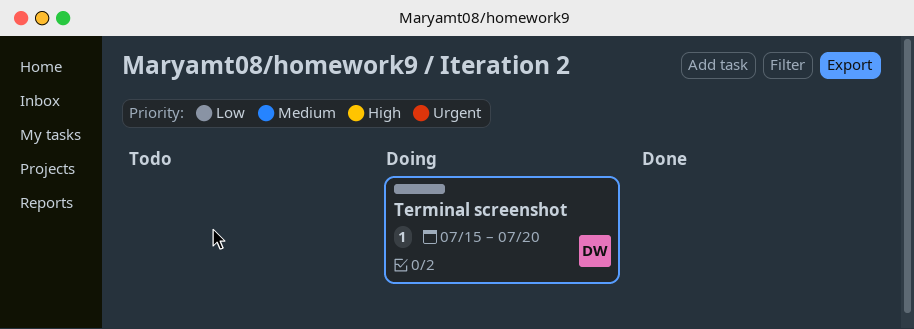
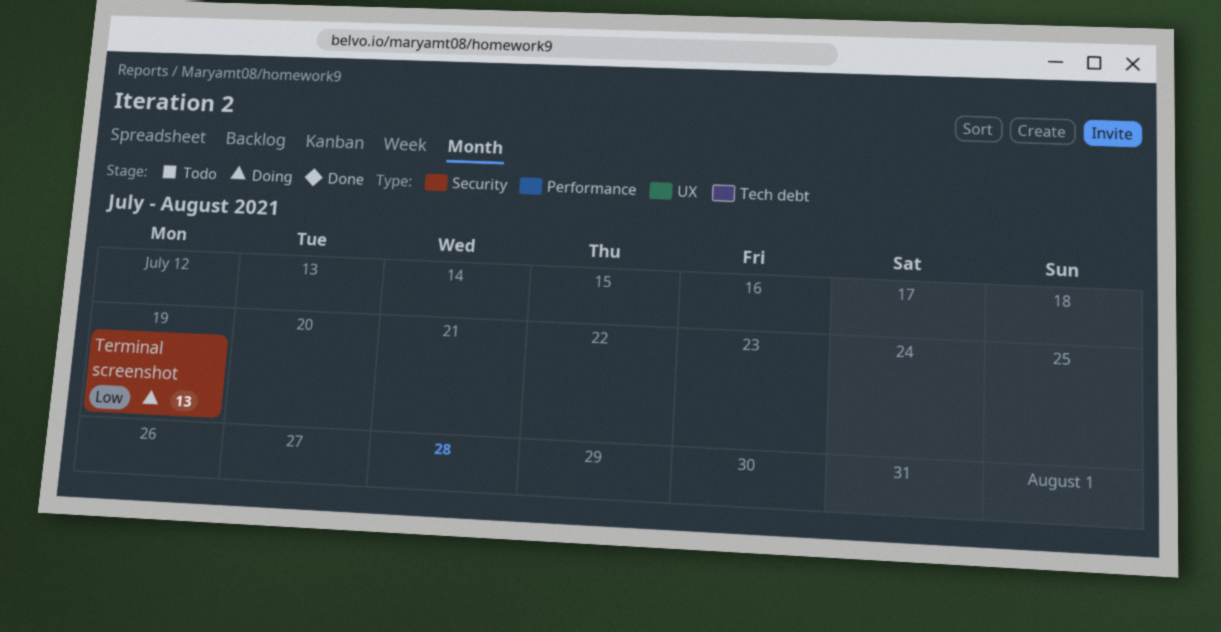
Terminal screenshot, estimate: 1 -> 13
Terminal screenshot, due: Jul 20 -> Jul 19

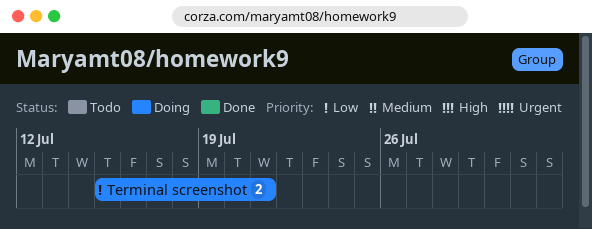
Terminal screenshot, estimate: 13 -> 2
Terminal screenshot, due: Jul 19 -> Jul 21

